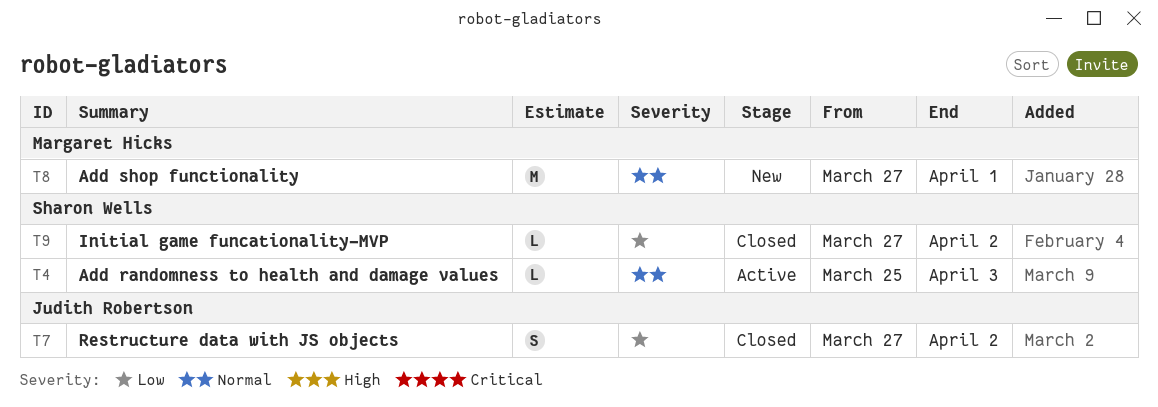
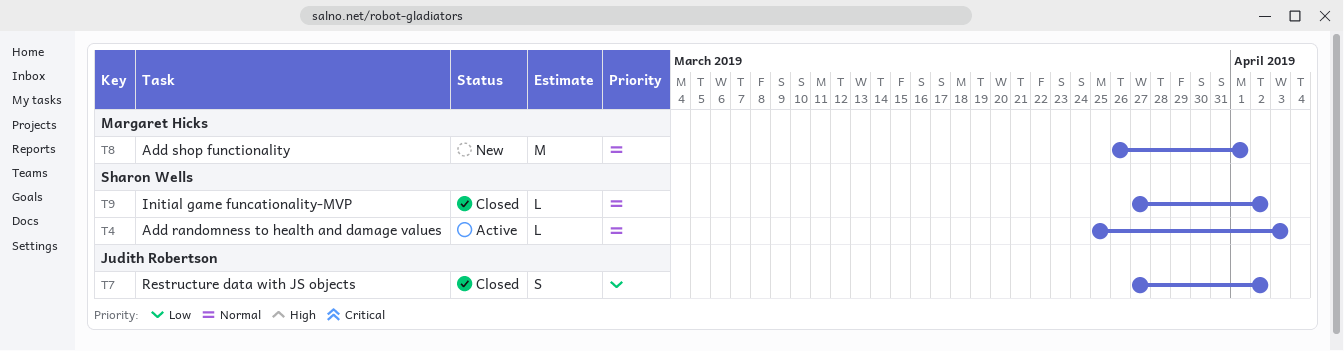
T8, start: Mar 27 -> Mar 26
T9, priority: Low -> Normal

